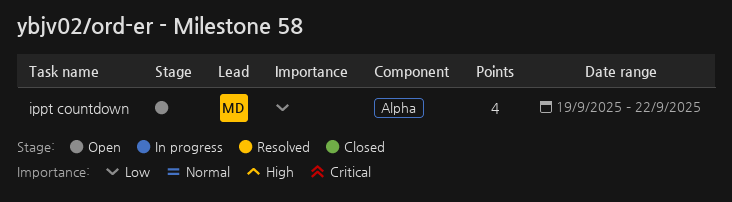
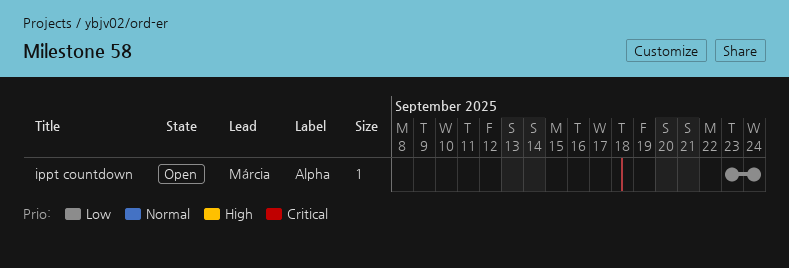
ippt countdown, estimate: 4 -> 1
ippt countdown, start: Sep 19 -> Sep 23
ippt countdown, due: Sep 22 -> Sep 24

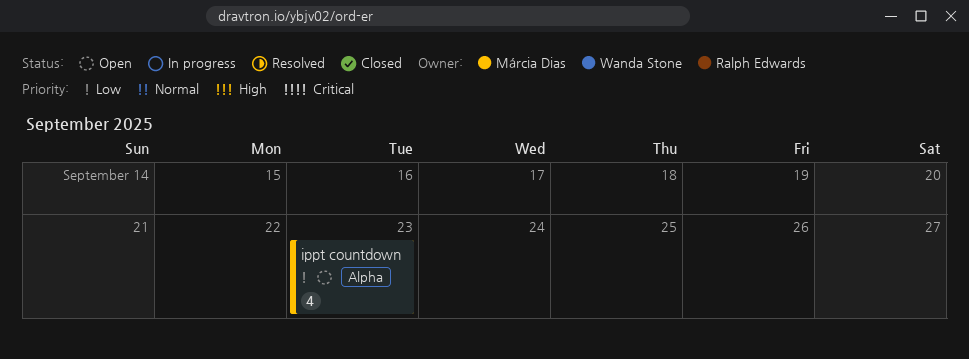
ippt countdown, estimate: 1 -> 4
ippt countdown, due: Sep 24 -> Sep 23

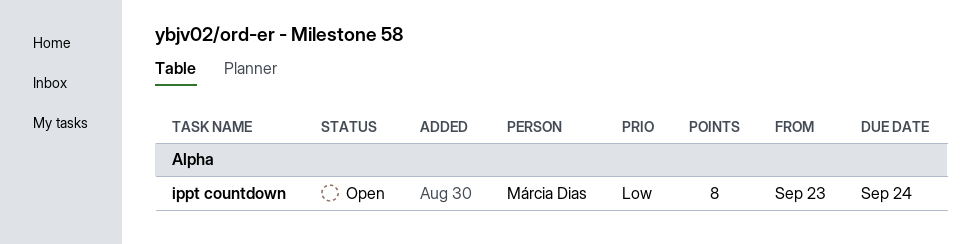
ippt countdown, estimate: 4 -> 8
ippt countdown, due: Sep 23 -> Sep 24

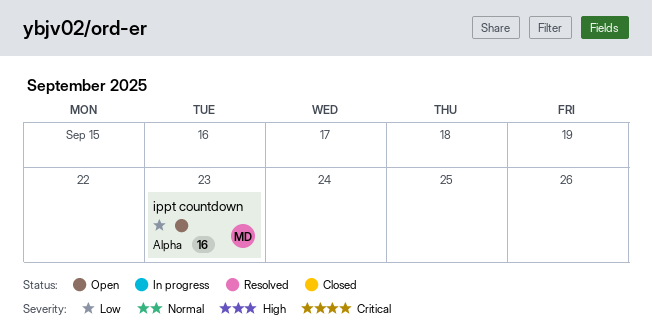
ippt countdown, estimate: 8 -> 16
ippt countdown, due: Sep 24 -> Sep 23

